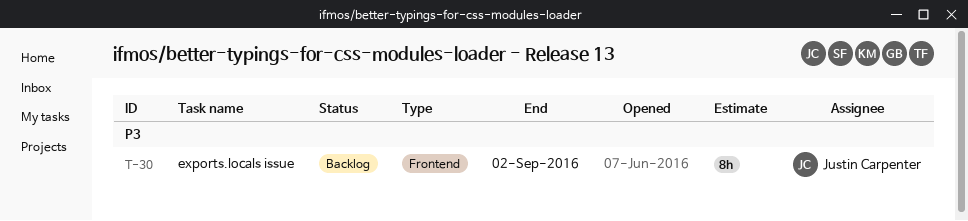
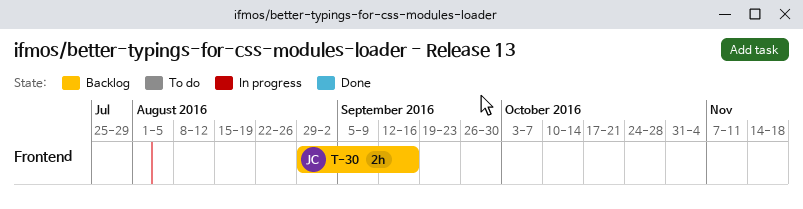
T-30, estimate: 8h -> 2h
T-30, due: Sep 2 -> Sep 16

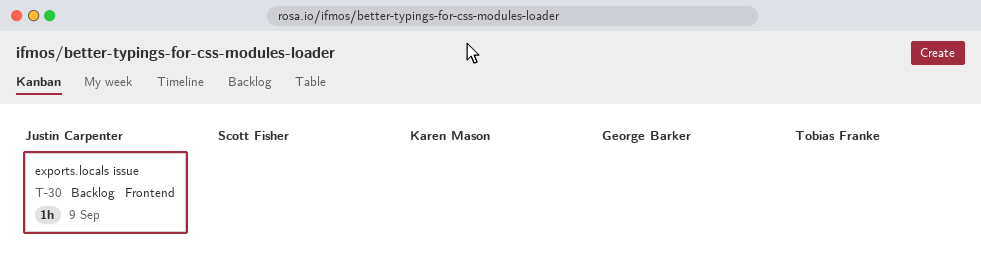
T-30, estimate: 2h -> 1h
T-30, due: Sep 16 -> Sep 9

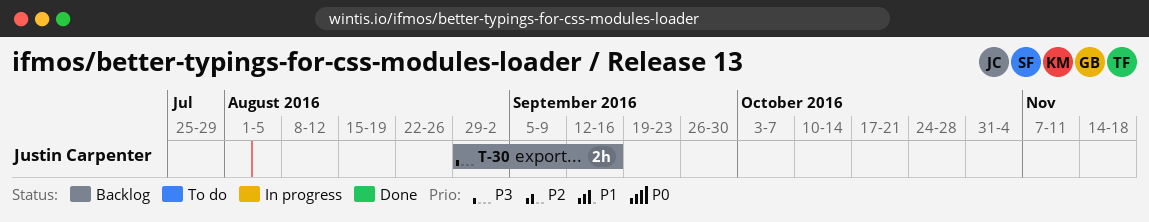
T-30, estimate: 1h -> 2h
T-30, due: Sep 9 -> Sep 16

